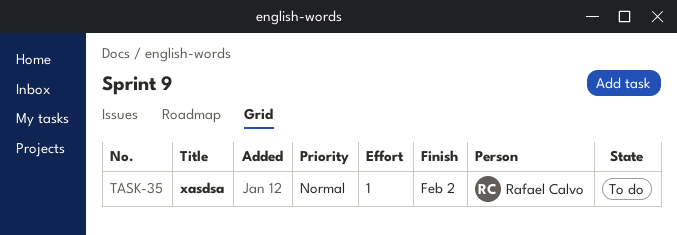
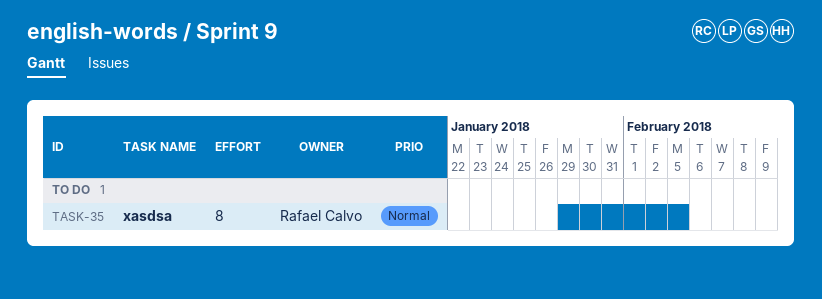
TASK-35, estimate: 1 -> 8
TASK-35, due: Feb 2 -> Feb 5

